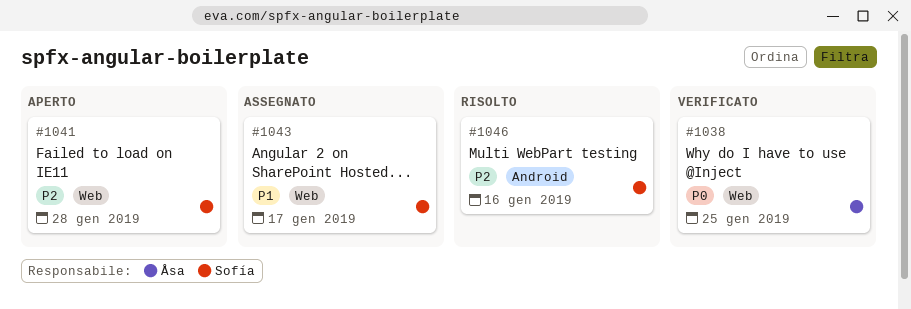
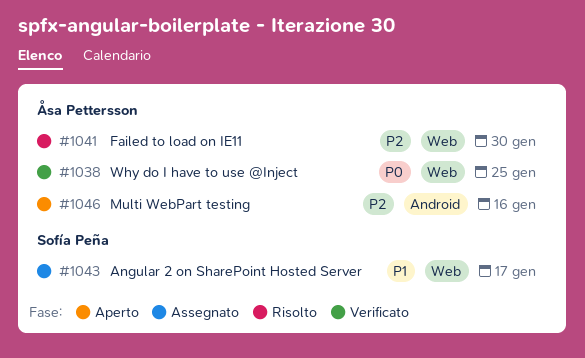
#1041, status: Aperto -> Risolto
#1041, owner: Sofía Peña -> Åsa Pettersson
#1041, due: Jan 28 -> Jan 30
#1046, status: Risolto -> Aperto
#1046, owner: Sofía Peña -> Åsa Pettersson

